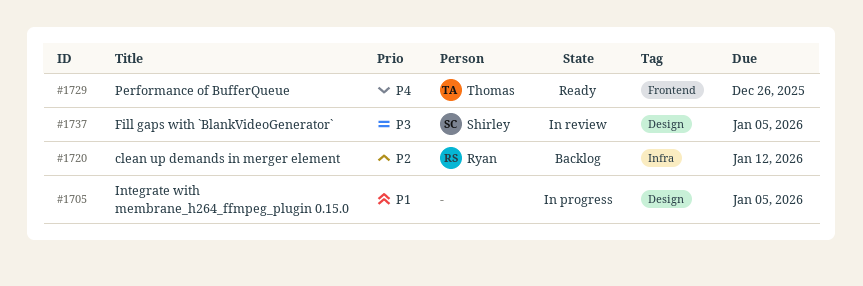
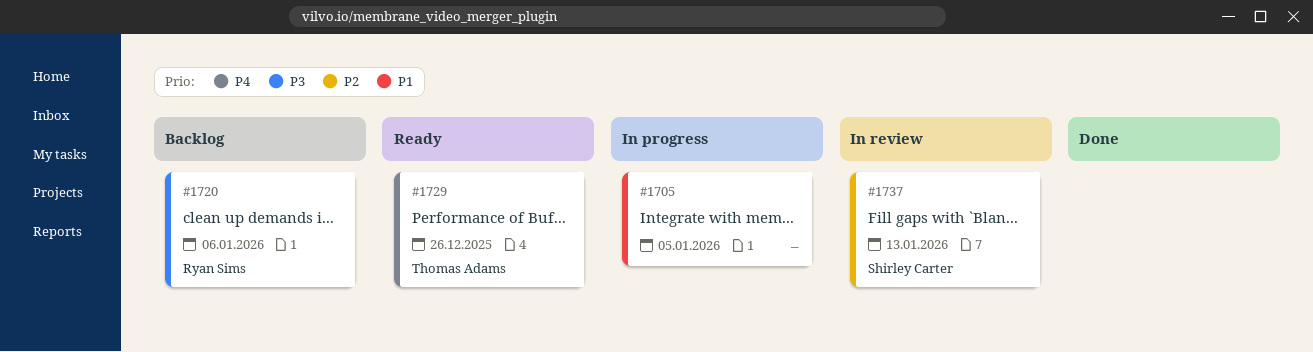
#1720, priority: P2 -> P3
#1720, due: Jan 12 -> Jan 6
#1737, priority: P3 -> P2
#1737, due: Jan 5 -> Jan 13

